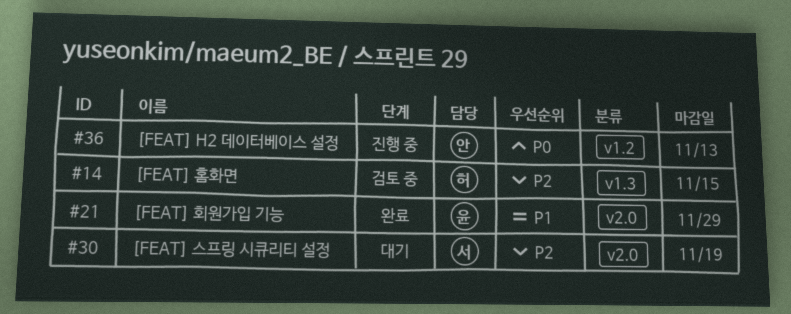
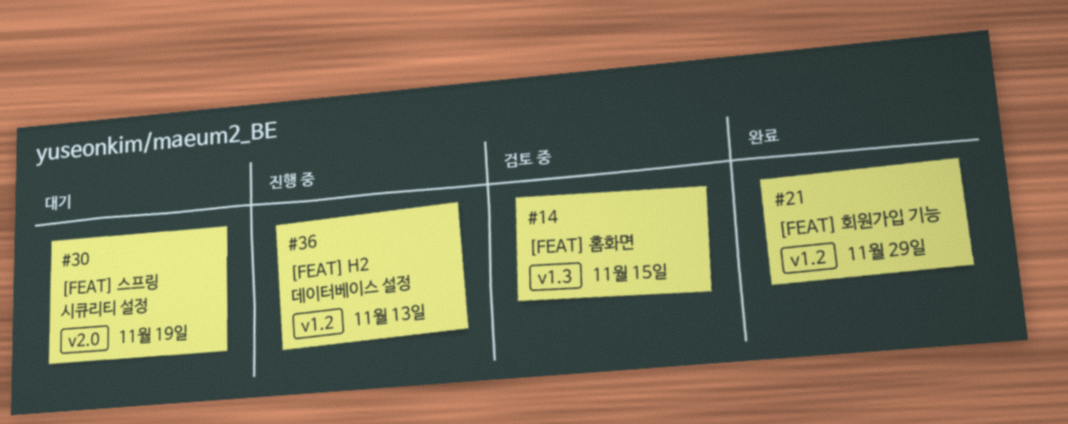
#21, label: v2.0 -> v1.2

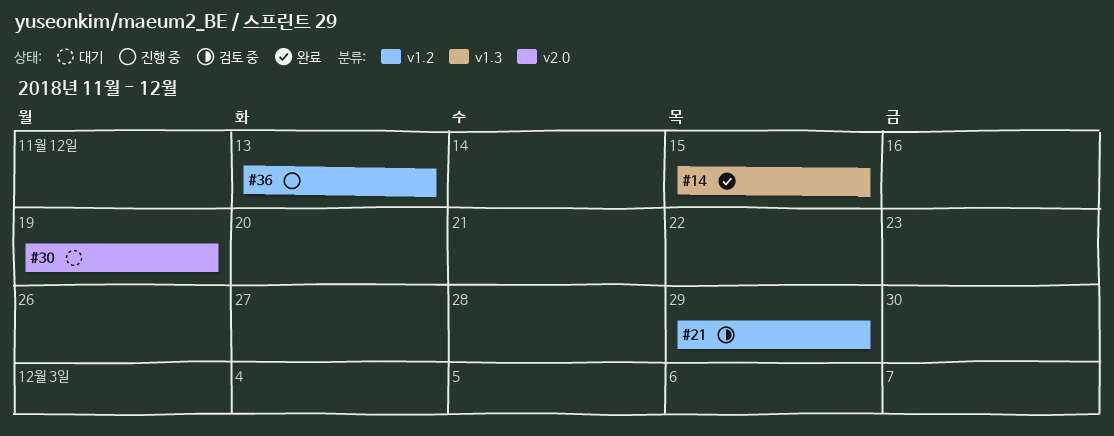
#14, status: 검토 중 -> 완료
#21, status: 완료 -> 검토 중

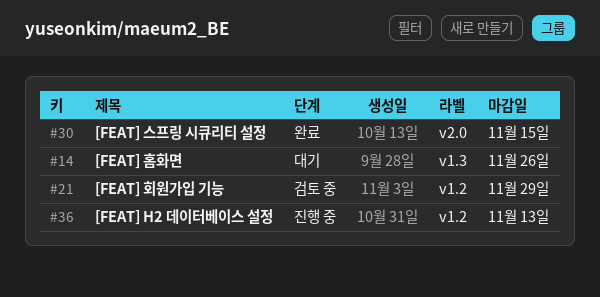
#14, status: 완료 -> 대기
#14, due: Nov 15 -> Nov 26
#30, status: 대기 -> 완료
#30, due: Nov 19 -> Nov 15

